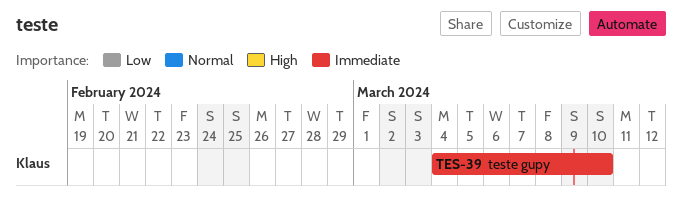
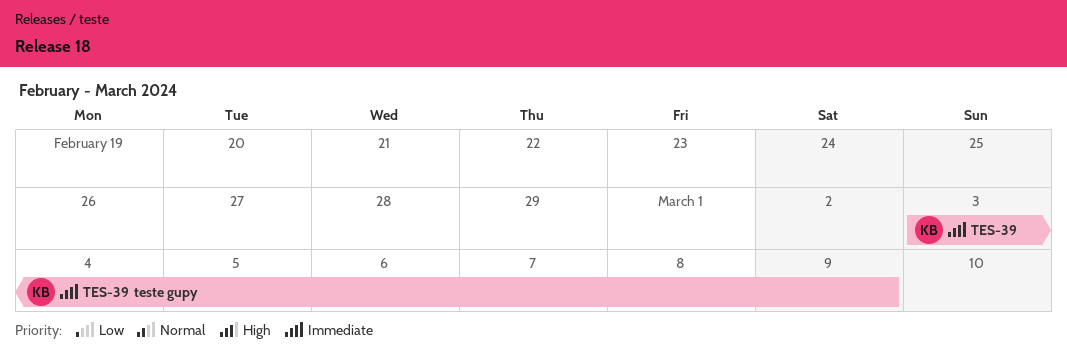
TES-39, start: Mar 4 -> Mar 3
TES-39, due: Mar 10 -> Mar 9

